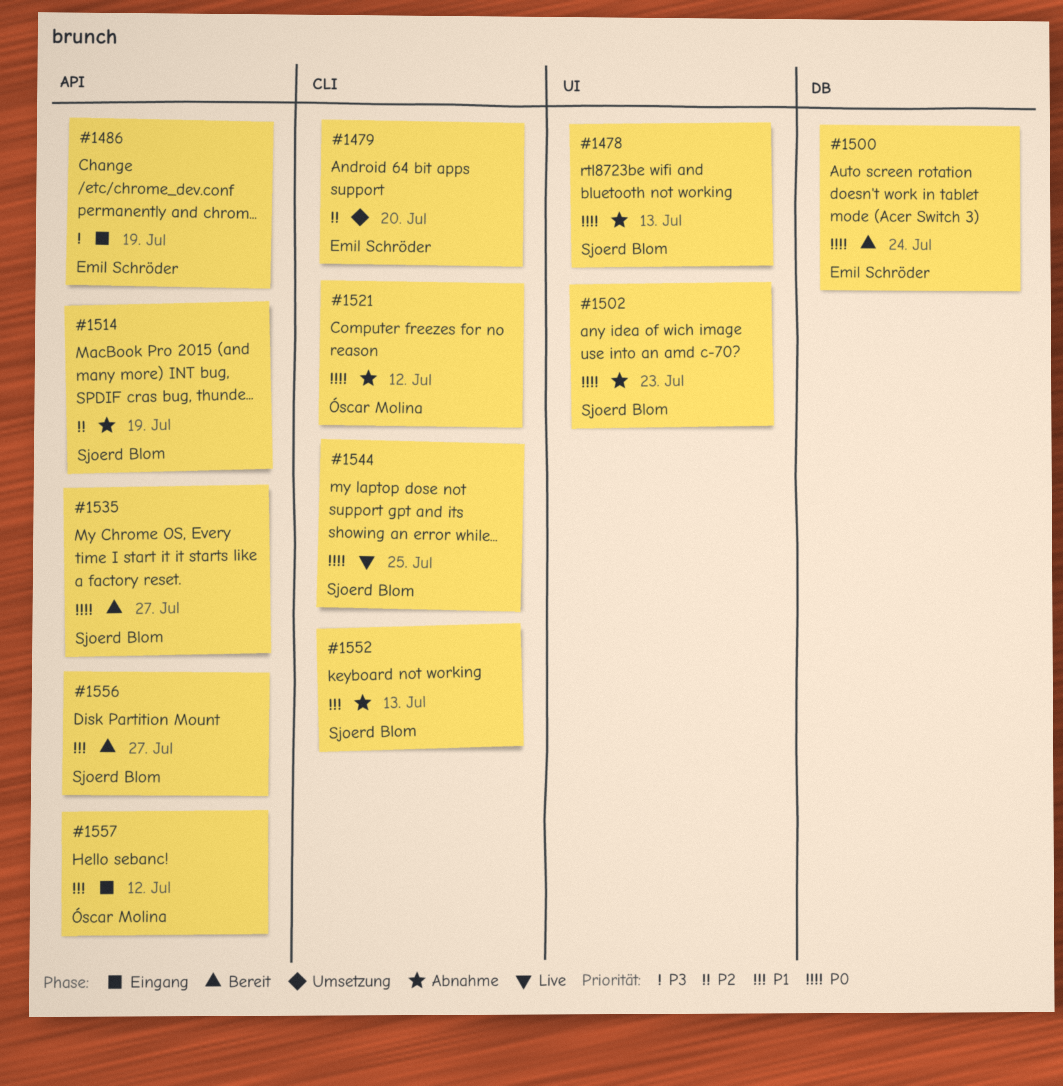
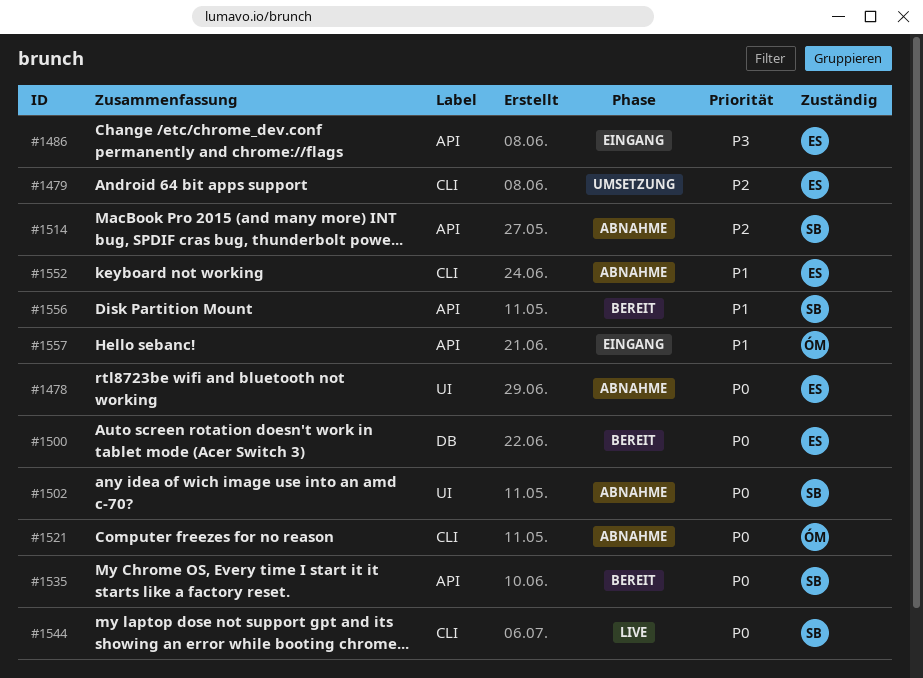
#1478, owner: Sjoerd Blom -> Emil Schröder
#1552, owner: Sjoerd Blom -> Emil Schröder

